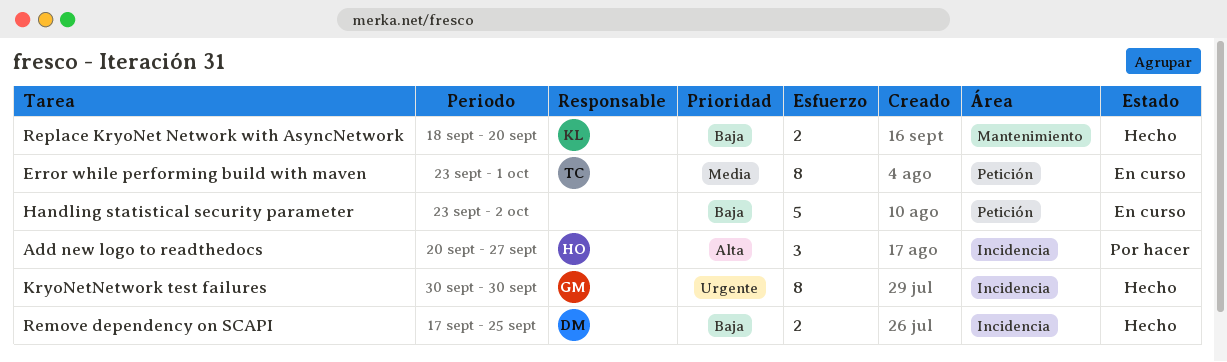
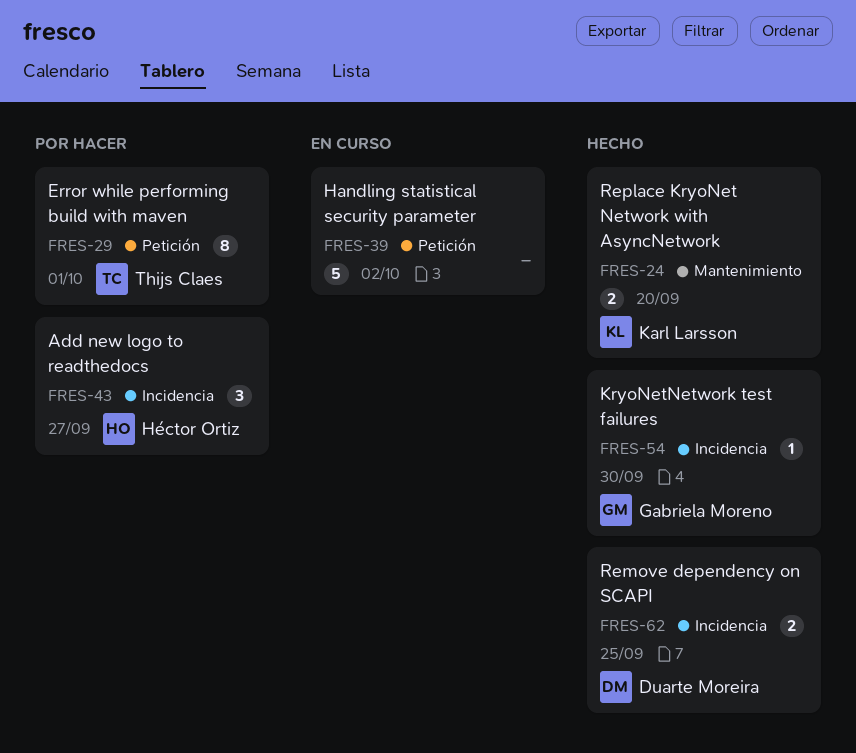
Error while performing build with maven, status: En curso -> Por hacer
KryoNetNetwork test failures, estimate: 8 -> 1

